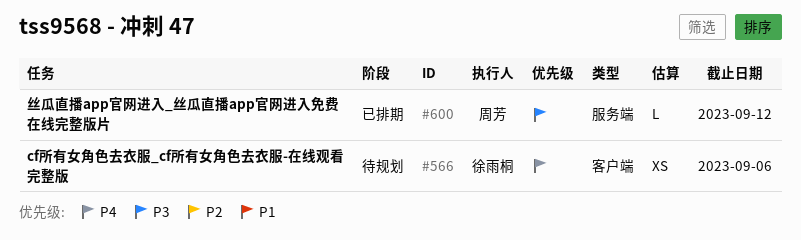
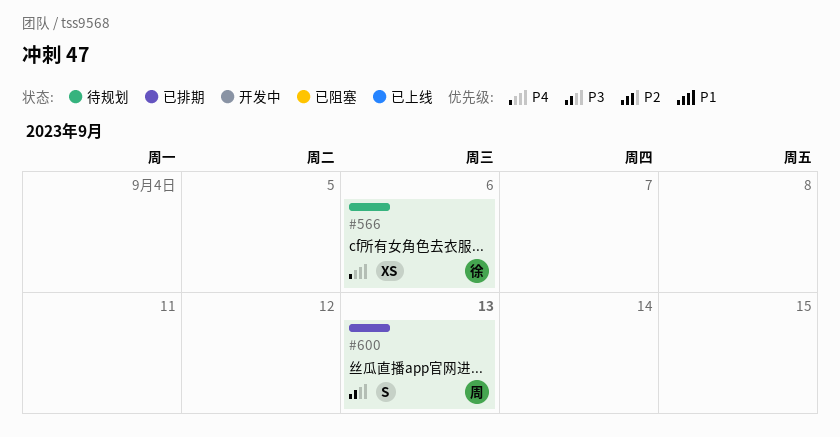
#600, estimate: L -> S
#600, due: Sep 12 -> Sep 13

